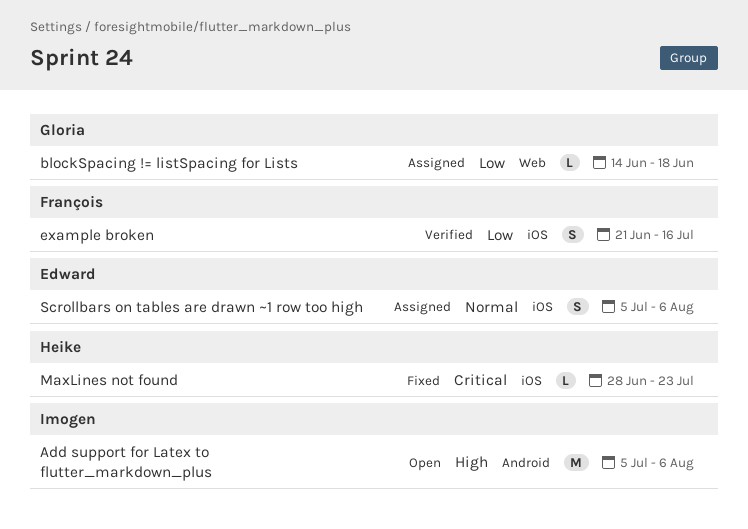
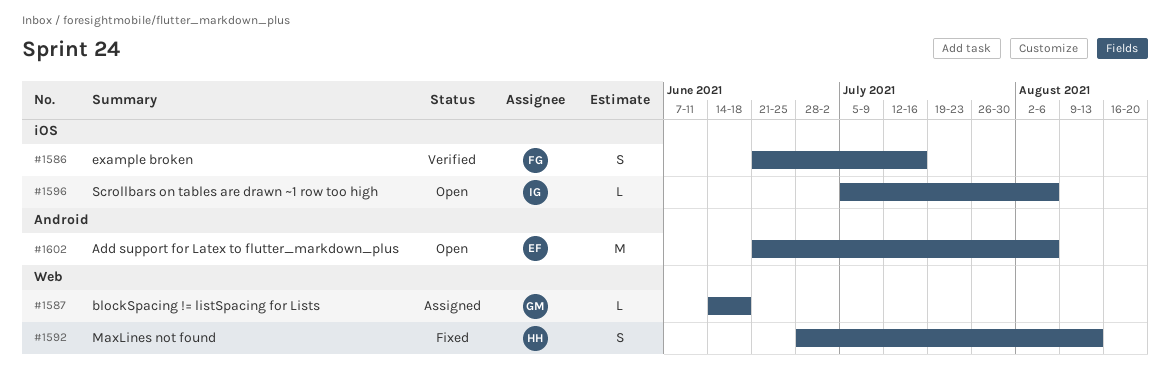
Add support for Latex to flutter_markdown_plus, owner: Imogen -> Edward
Add support for Latex to flutter_markdown_plus, start: Jul 5 -> Jun 21
MaxLines not found, label: iOS -> Web
MaxLines not found, estimate: L -> S
MaxLines not found, due: Jul 23 -> Aug 13
Scrollbars on tables are drawn ~1 row too high, status: Assigned -> Open
Scrollbars on tables are drawn ~1 row too high, owner: Edward -> Imogen
Scrollbars on tables are drawn ~1 row too high, estimate: S -> L

